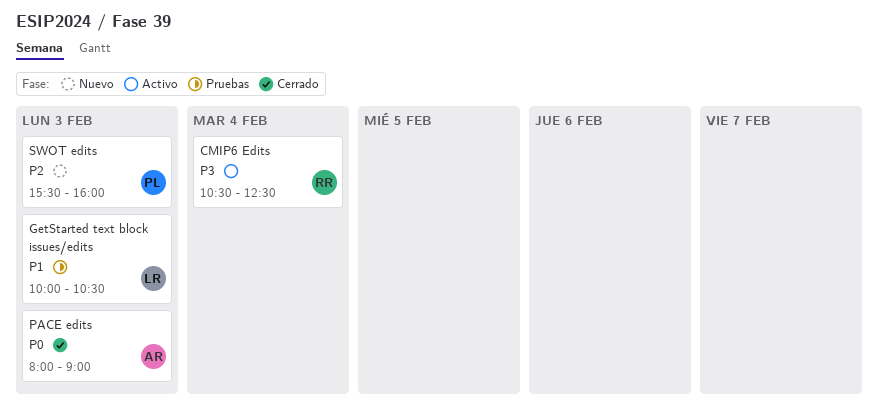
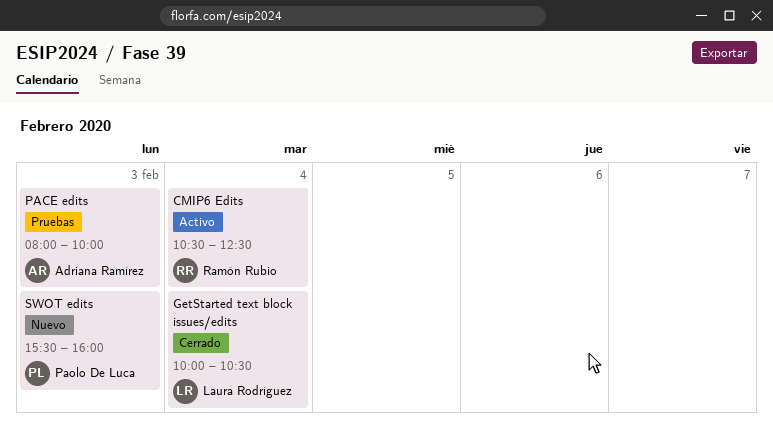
GetStarted text block issues/edits, status: Pruebas -> Cerrado
GetStarted text block issues/edits, day: Feb 3 -> Feb 4
PACE edits, status: Cerrado -> Pruebas
PACE edits, ends: 09:00 -> 10:00

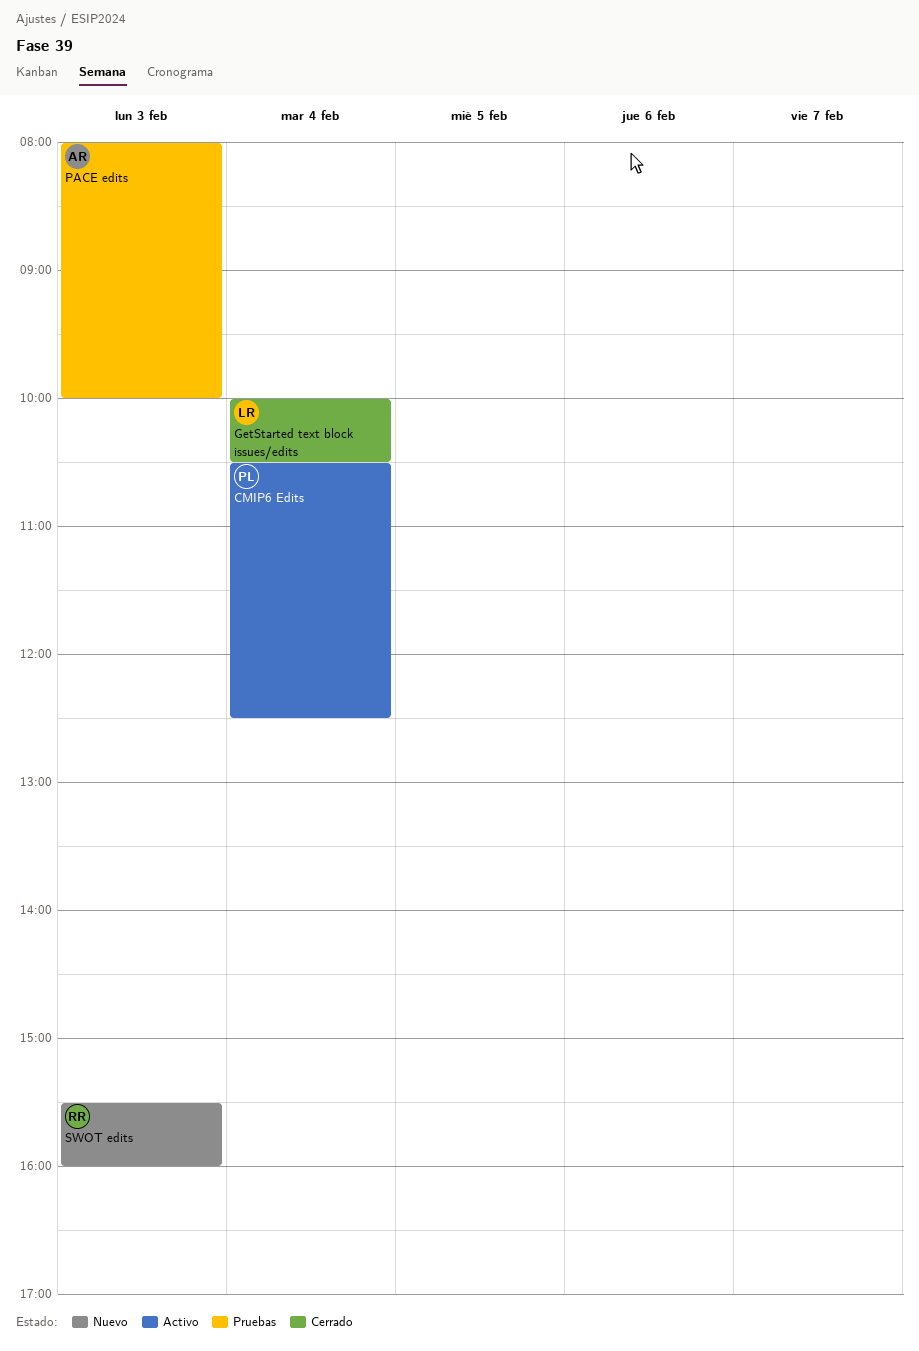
CMIP6 Edits, owner: Ramón Rubio -> Paolo De Luca
SWOT edits, owner: Paolo De Luca -> Ramón Rubio

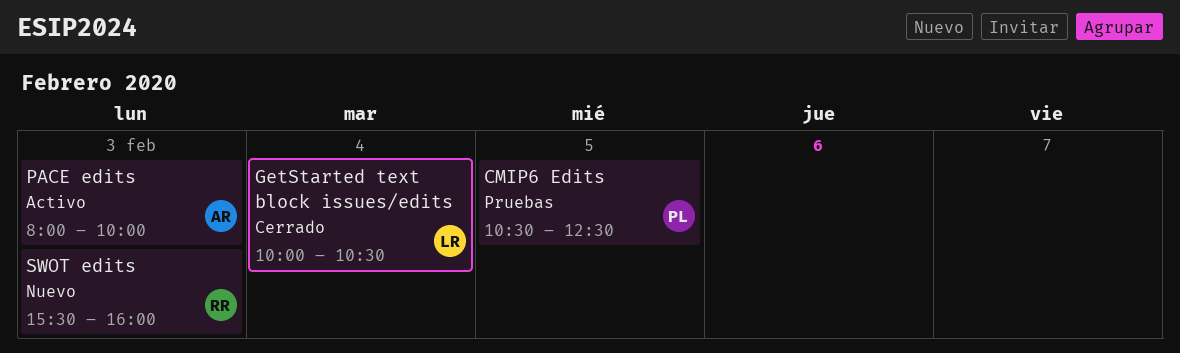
CMIP6 Edits, status: Activo -> Pruebas
CMIP6 Edits, day: Feb 4 -> Feb 5
PACE edits, status: Pruebas -> Activo

